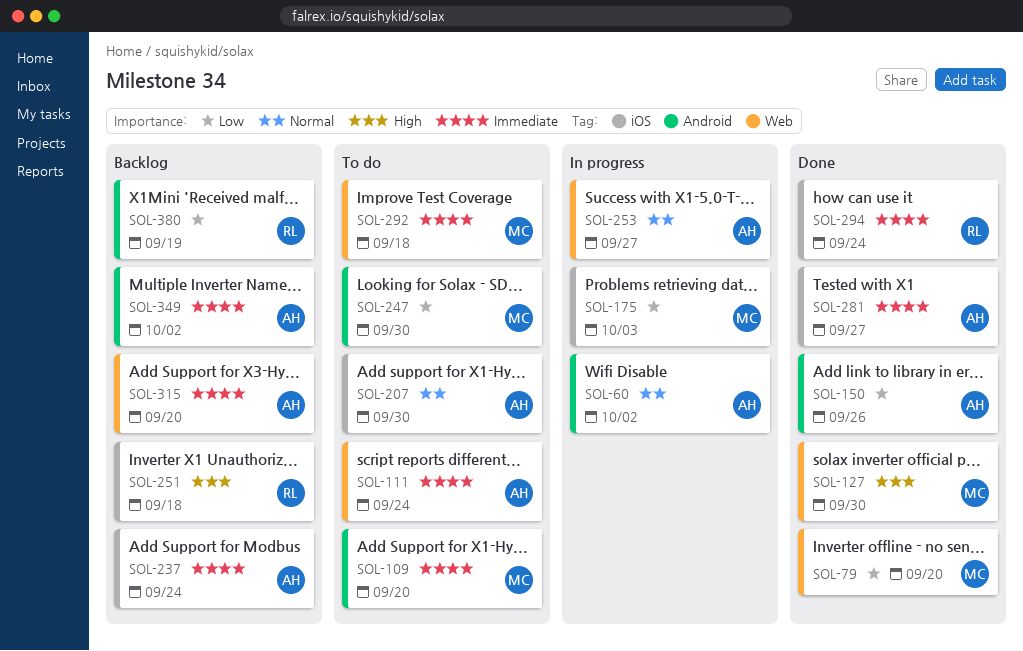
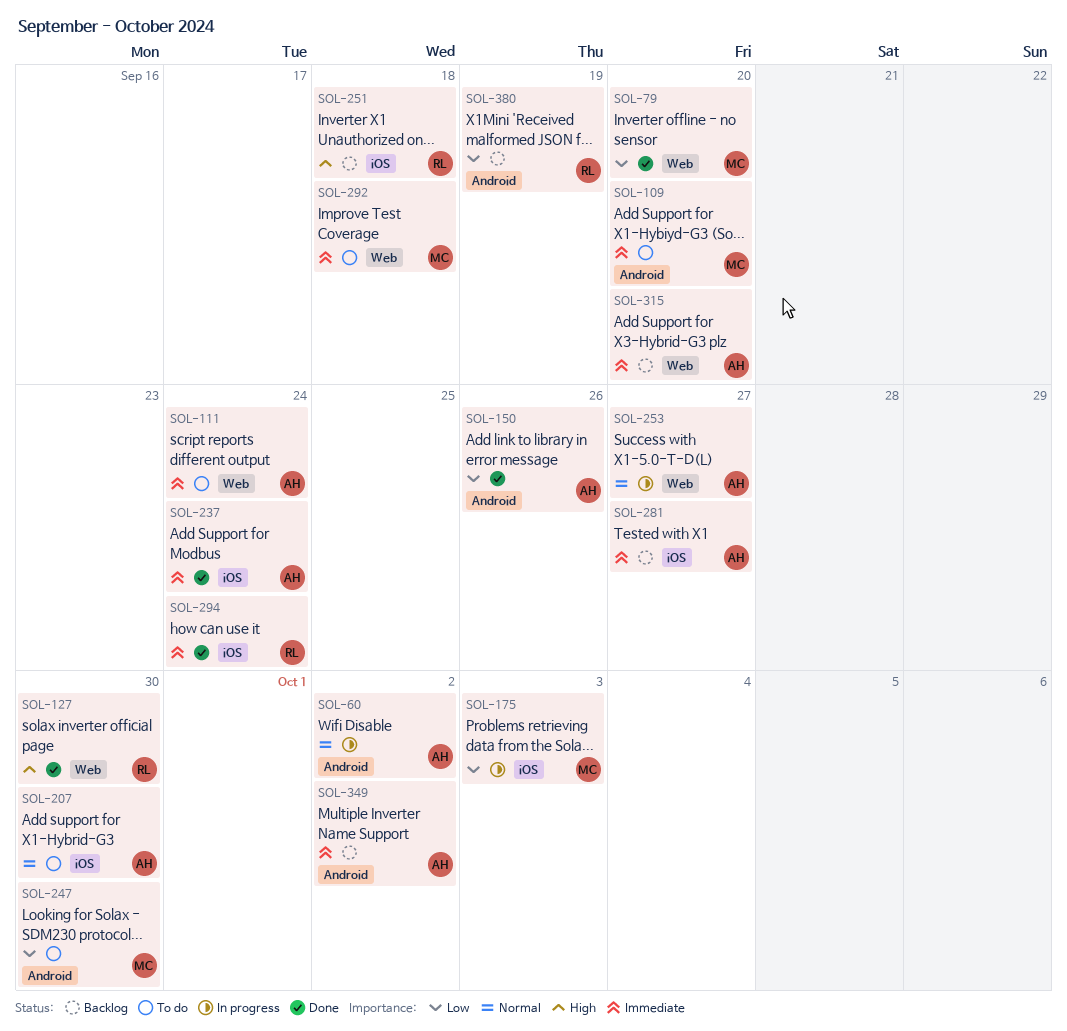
SOL-127, owner: MC -> RL
SOL-237, status: Backlog -> Done
SOL-281, status: Done -> Backlog

